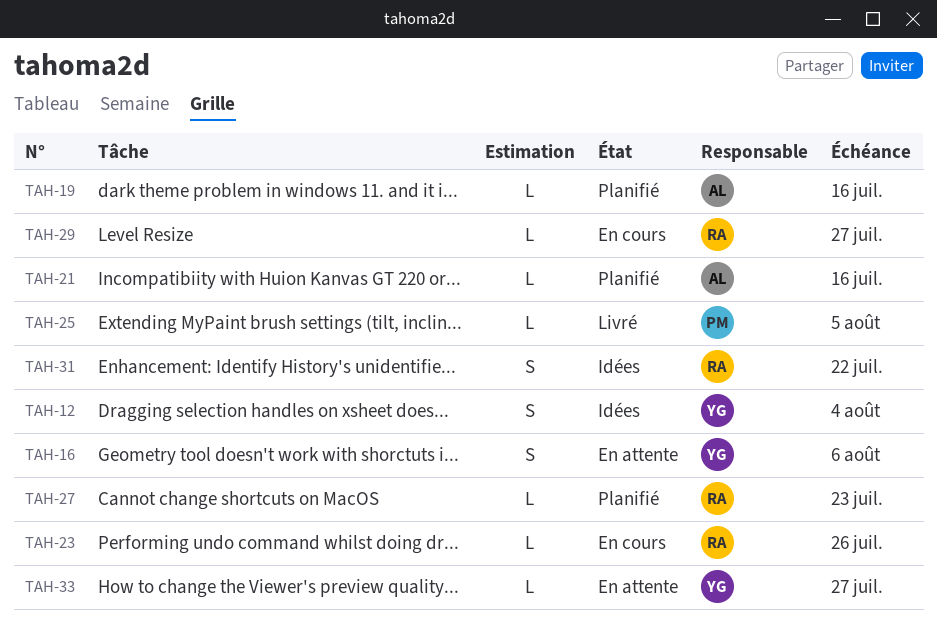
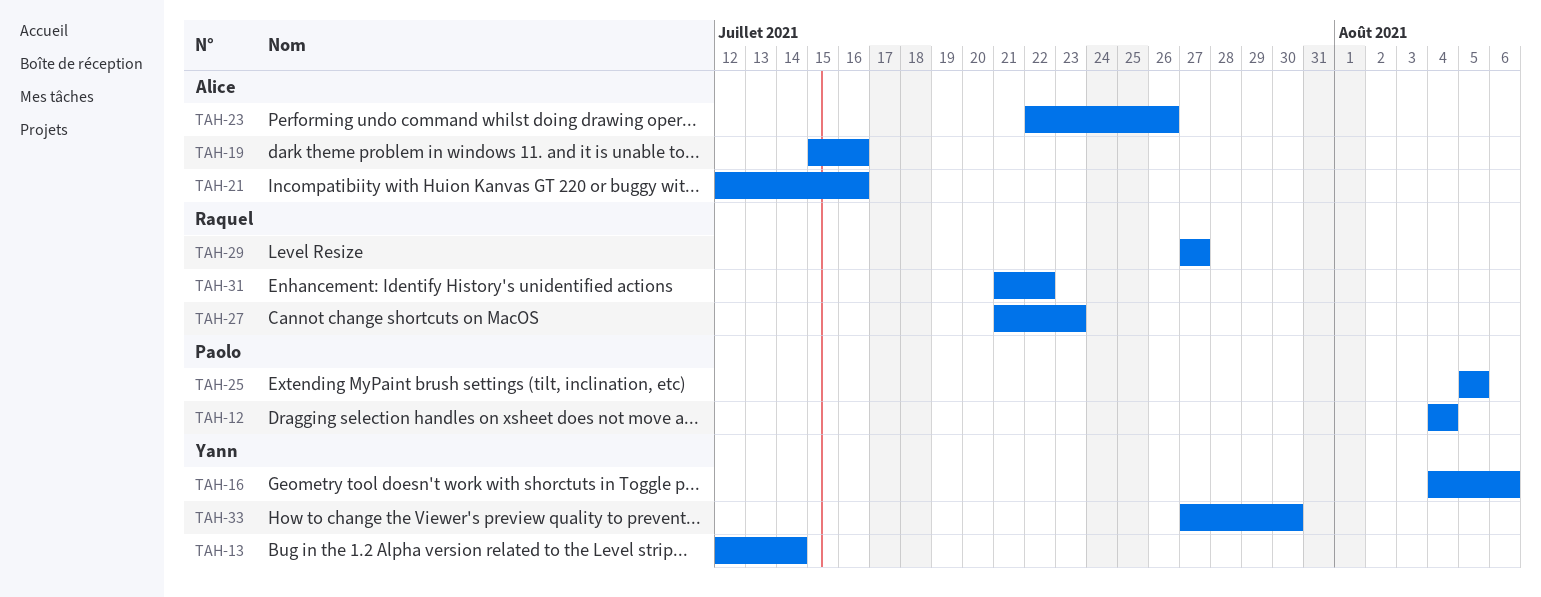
TAH-12, owner: Yann -> Paolo
TAH-13: none -> present
TAH-23, owner: Raquel -> Alice
TAH-33, due: Jul 27 -> Jul 30

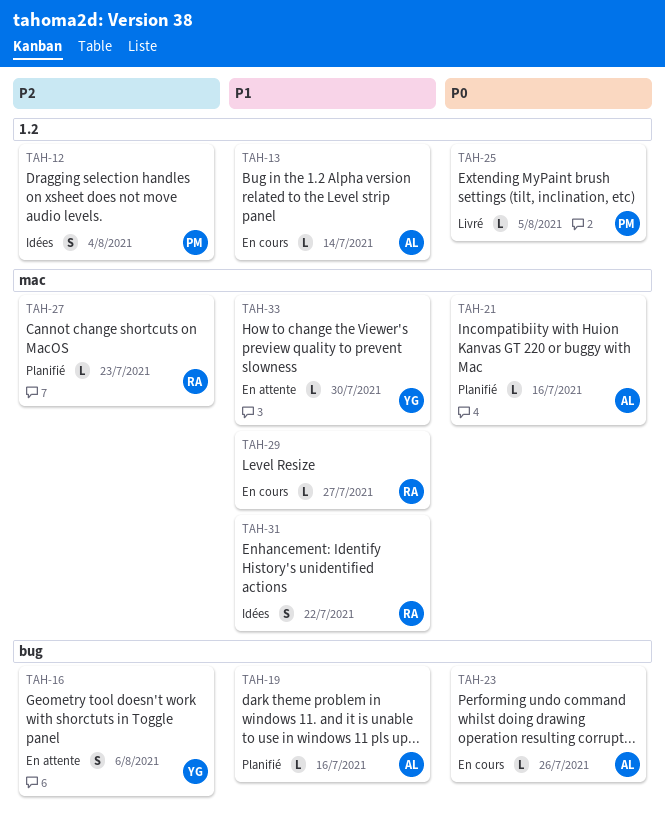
TAH-13, owner: Yann -> Alice

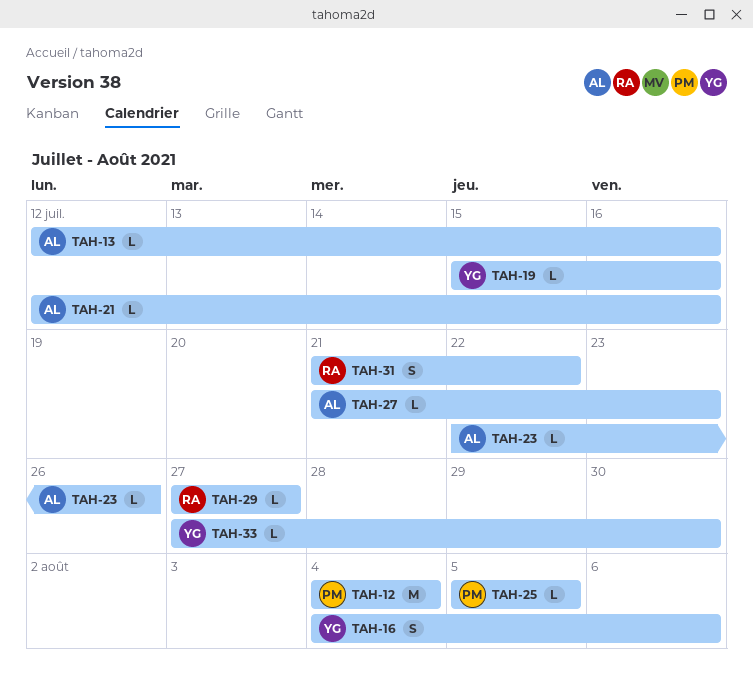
TAH-12, estimate: S -> M
TAH-13, due: Jul 14 -> Jul 16
TAH-19, owner: AL -> YG
TAH-27, owner: RA -> AL

